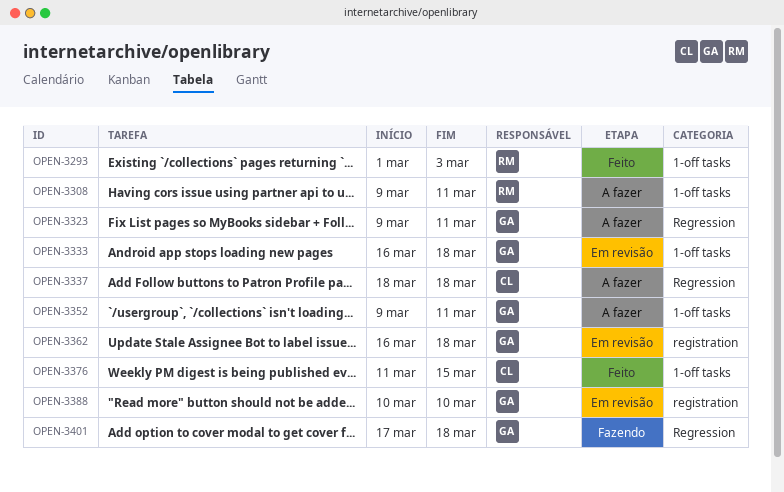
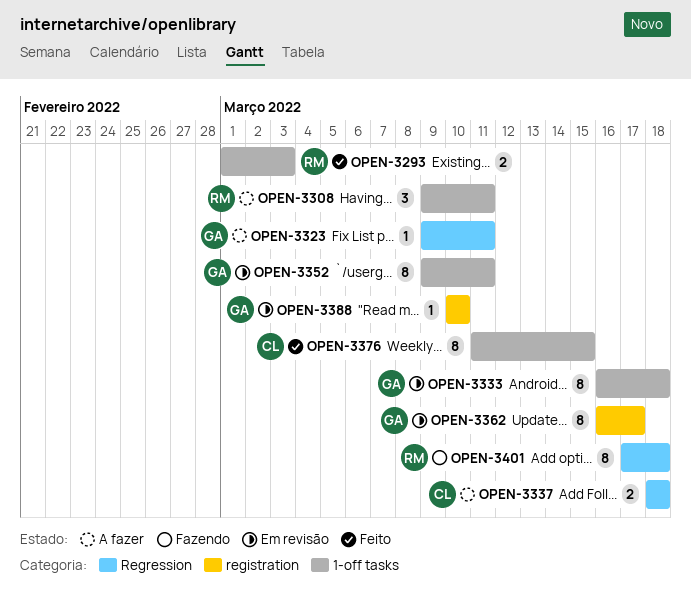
OPEN-3352, status: A fazer -> Em revisão
OPEN-3362, due: Mar 18 -> Mar 17
OPEN-3401, owner: GA -> RM

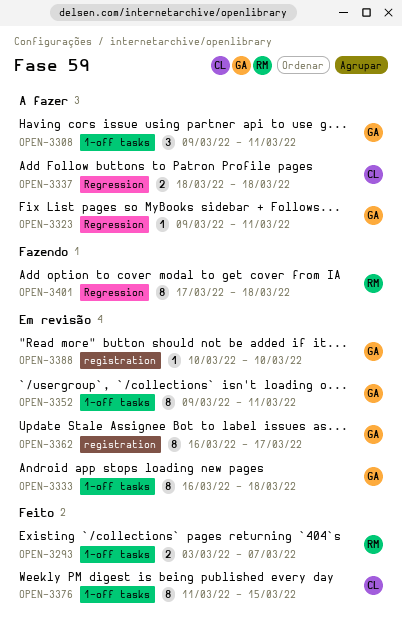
OPEN-3293, start: Mar 1 -> Mar 3
OPEN-3293, due: Mar 3 -> Mar 7
OPEN-3308, owner: RM -> GA

